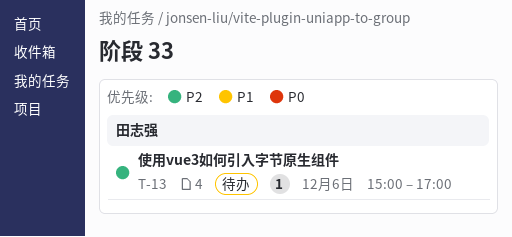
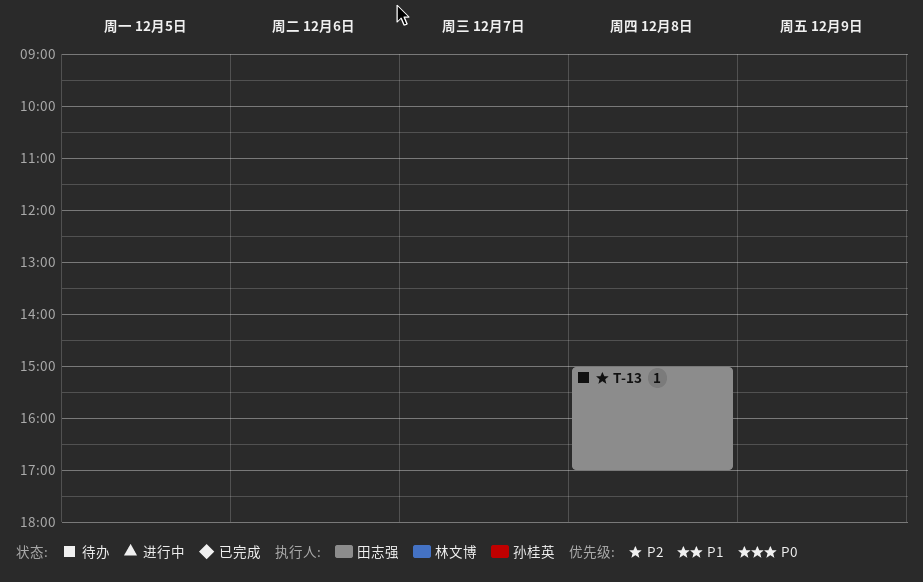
T-13, day: Dec 6 -> Dec 8

